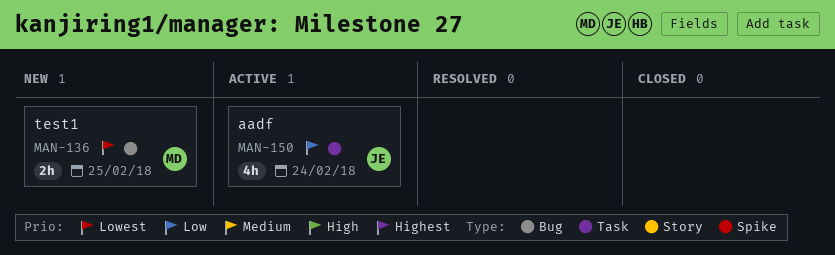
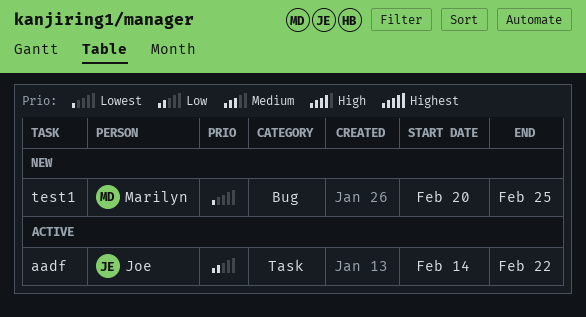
aadf, due: Feb 24 -> Feb 22

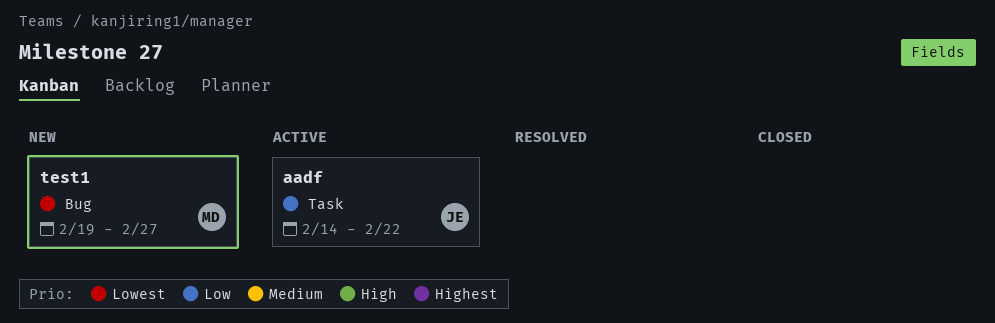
test1, start: Feb 20 -> Feb 19
test1, due: Feb 25 -> Feb 27

